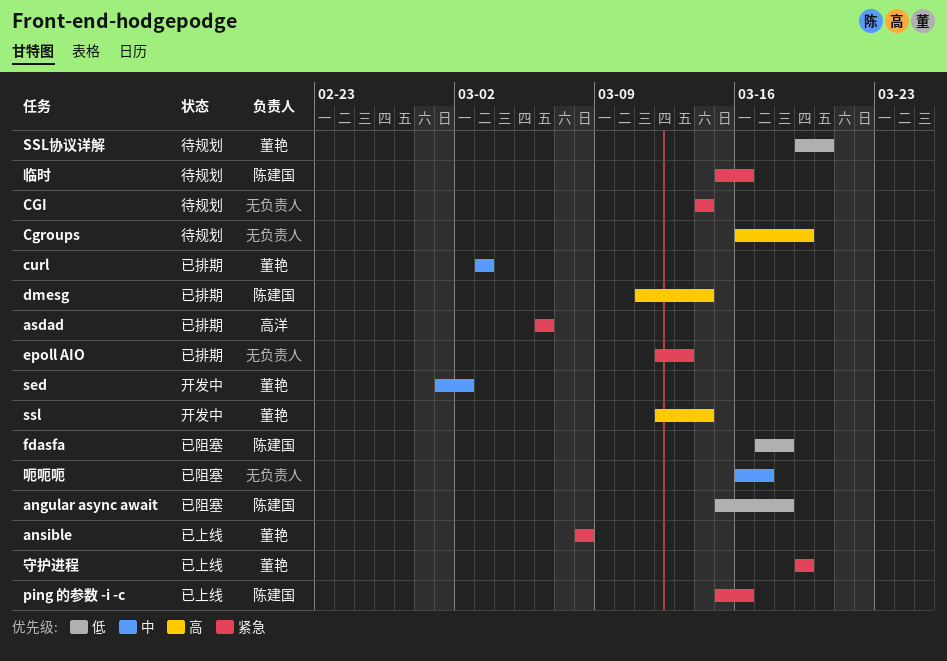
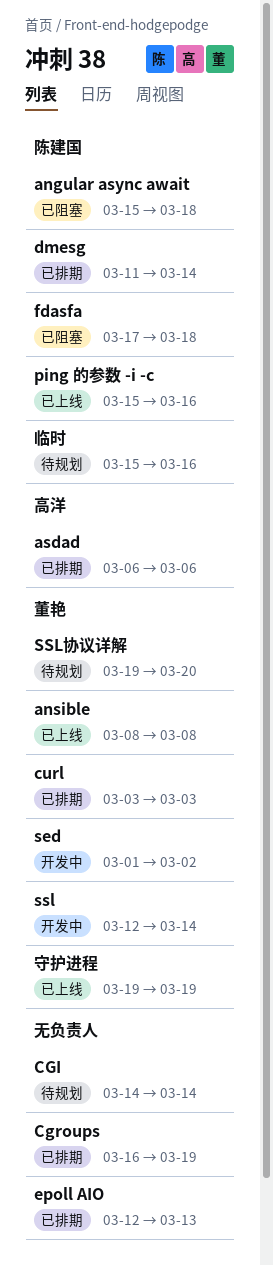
Cgroups, status: 待规划 -> 已排期
呃呃呃: present -> none

